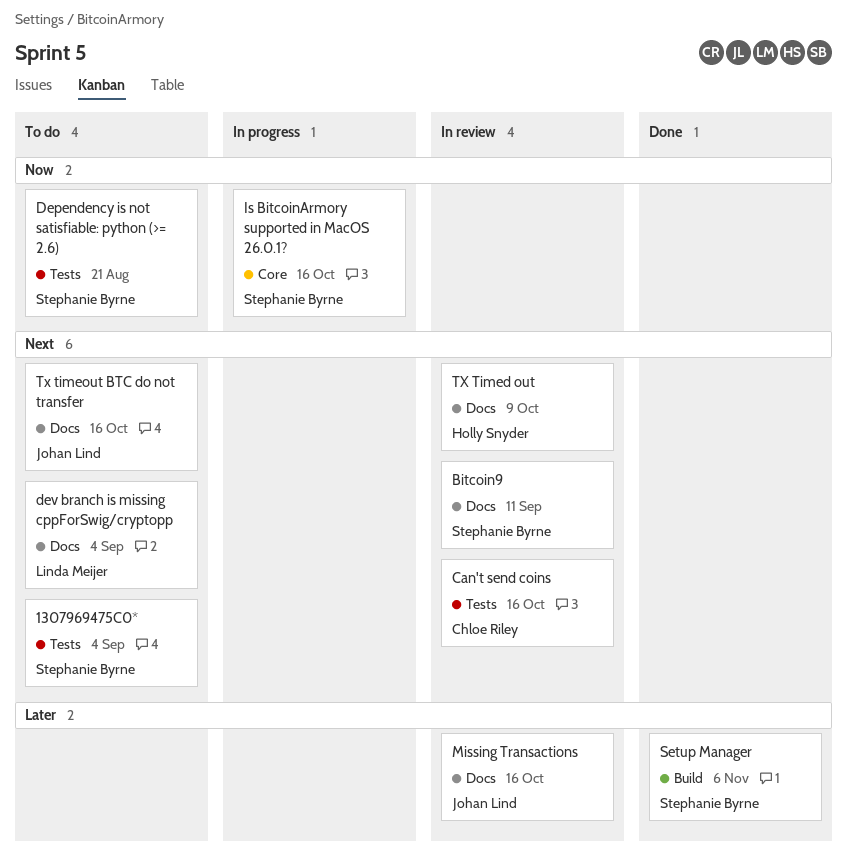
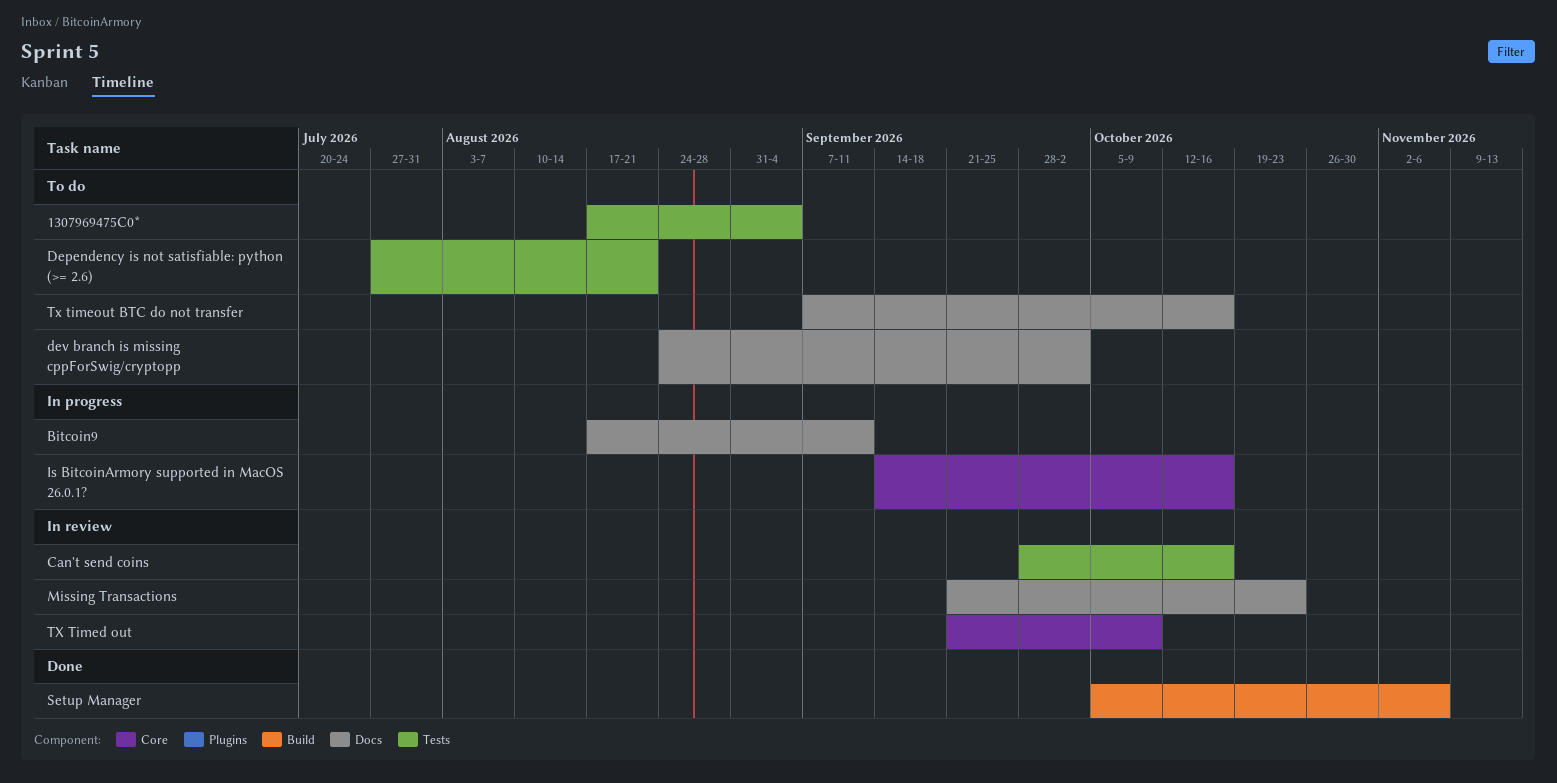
Bitcoin9, status: In review -> In progress
dev branch is missing cppForSwig/cryptopp, due: Sep 4 -> Oct 2
Missing Transactions, due: Oct 16 -> Oct 23
TX Timed out, label: Docs -> Core

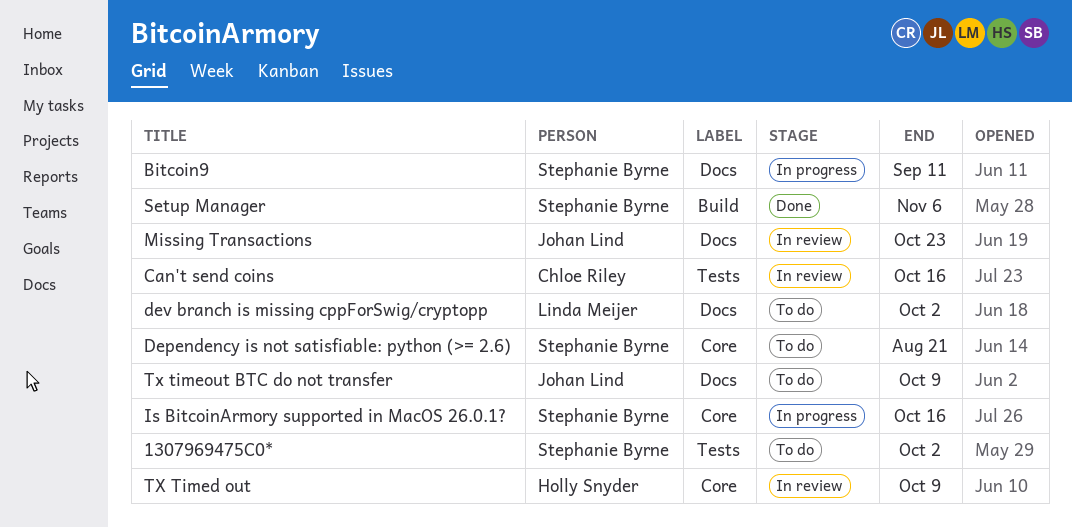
1307969475C0*, due: Sep 4 -> Oct 2
Dependency is not satisfiable: python (>= 2.6), label: Tests -> Core
Tx timeout BTC do not transfer, due: Oct 16 -> Oct 9

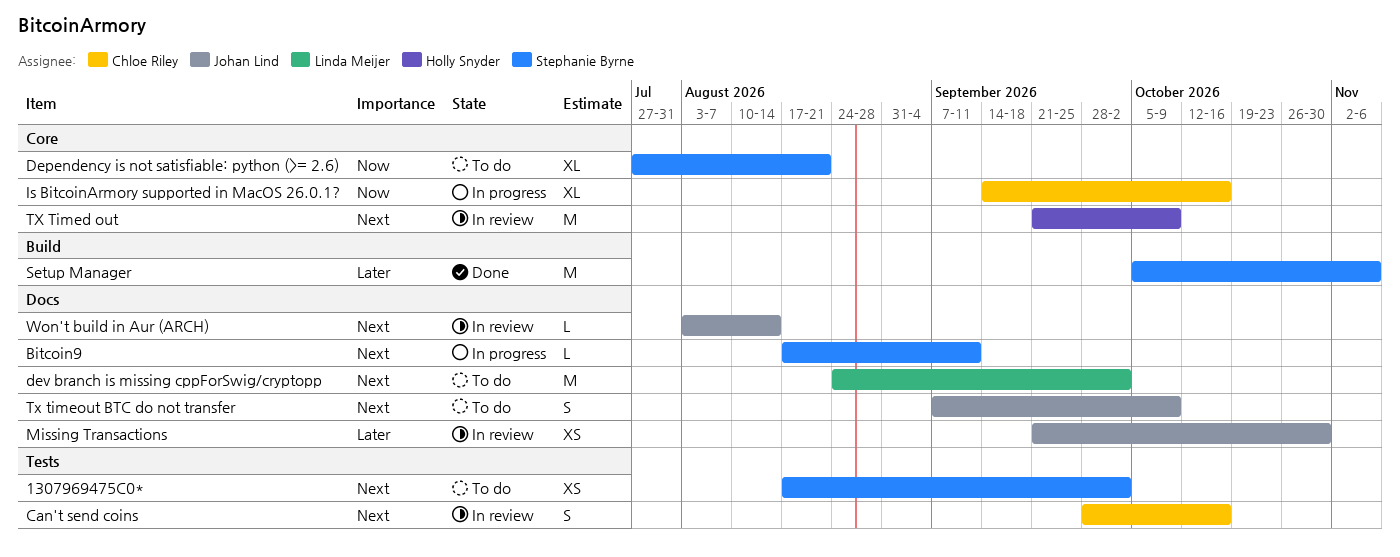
Is BitcoinArmory supported in MacOS 26.0.1?, owner: Stephanie Byrne -> Chloe Riley
Missing Transactions, due: Oct 23 -> Oct 30
Won't build in Aur (ARCH): none -> present

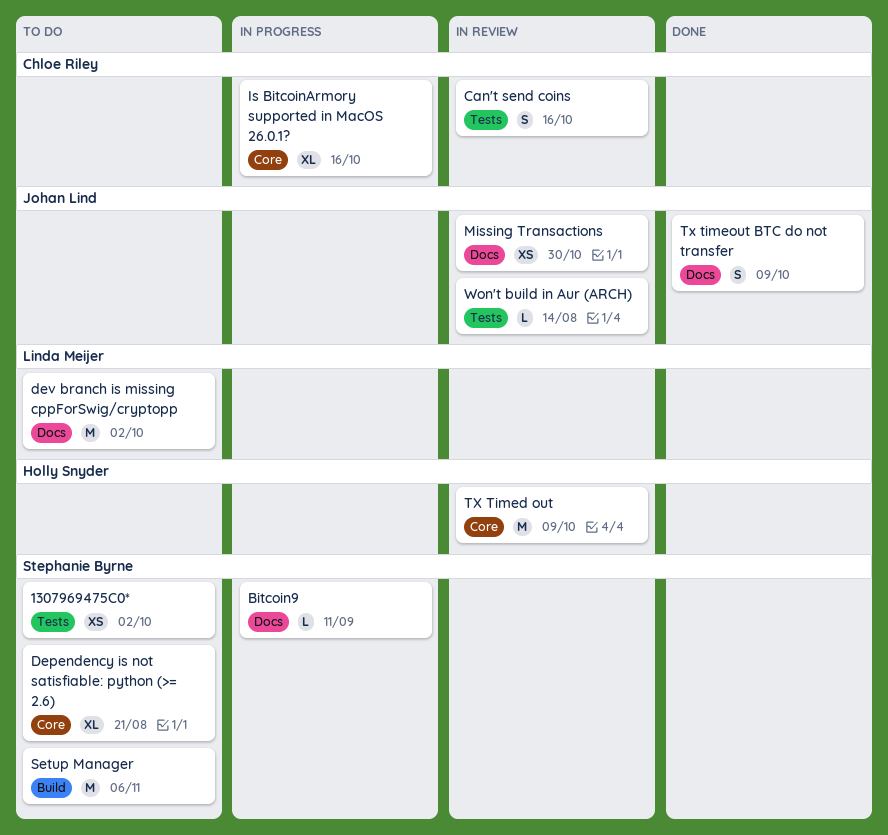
Setup Manager, status: Done -> To do
Tx timeout BTC do not transfer, status: To do -> Done
Won't build in Aur (ARCH), label: Docs -> Tests

